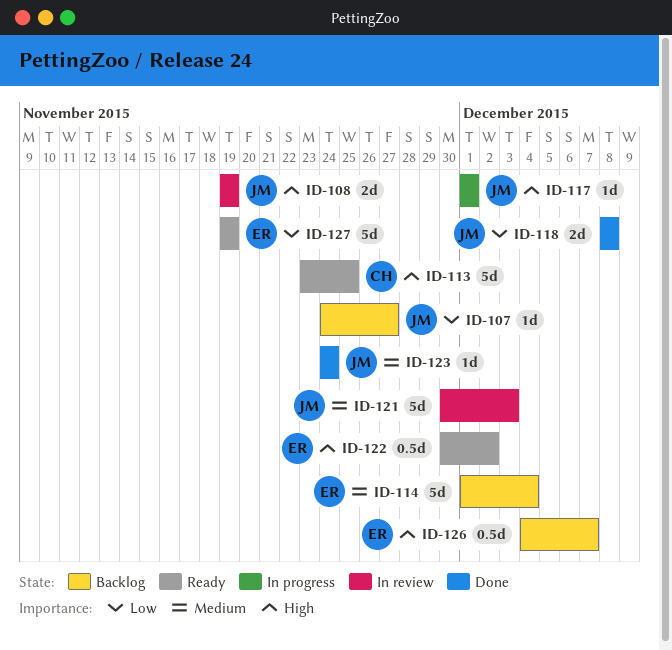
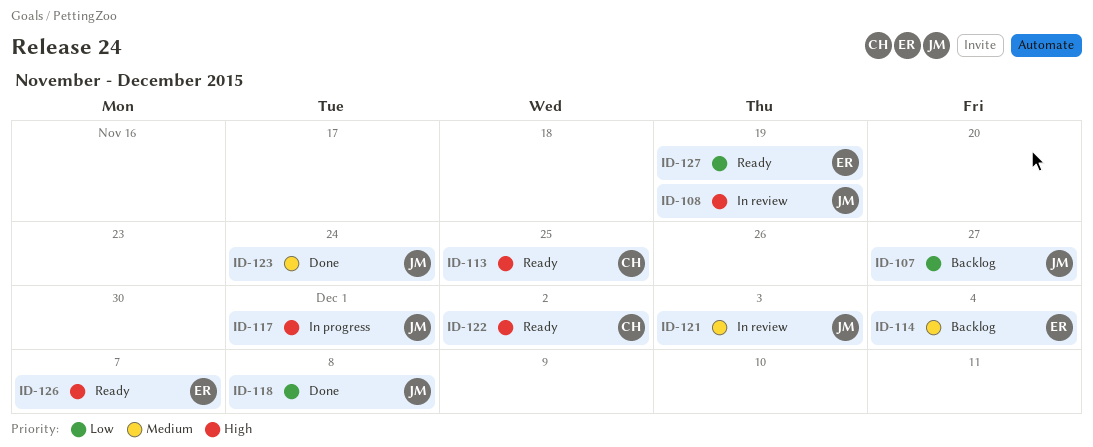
ID-122, owner: ER -> CH
ID-126, status: Backlog -> Ready

